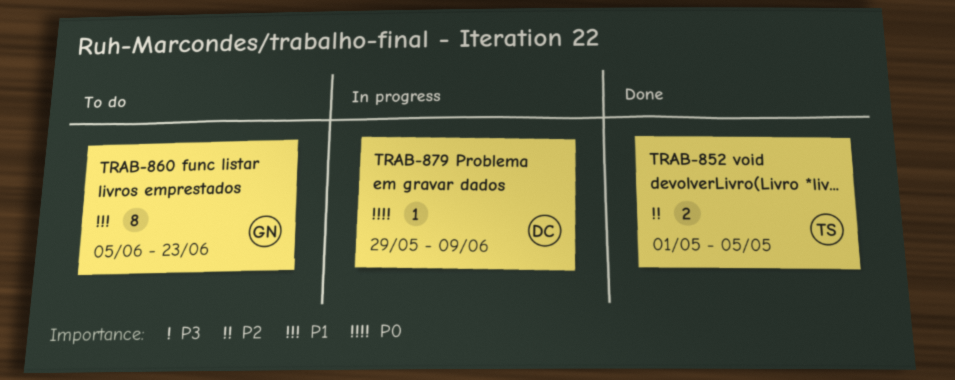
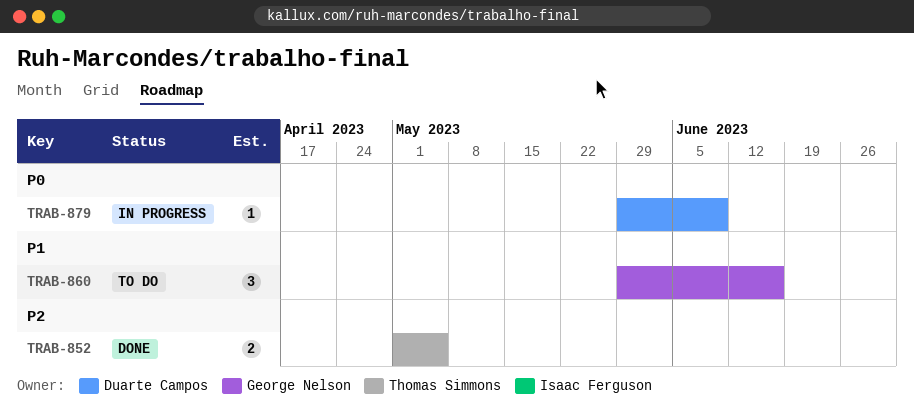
TRAB-860, estimate: 8 -> 3
TRAB-860, start: Jun 5 -> May 29
TRAB-860, due: Jun 23 -> Jun 16

